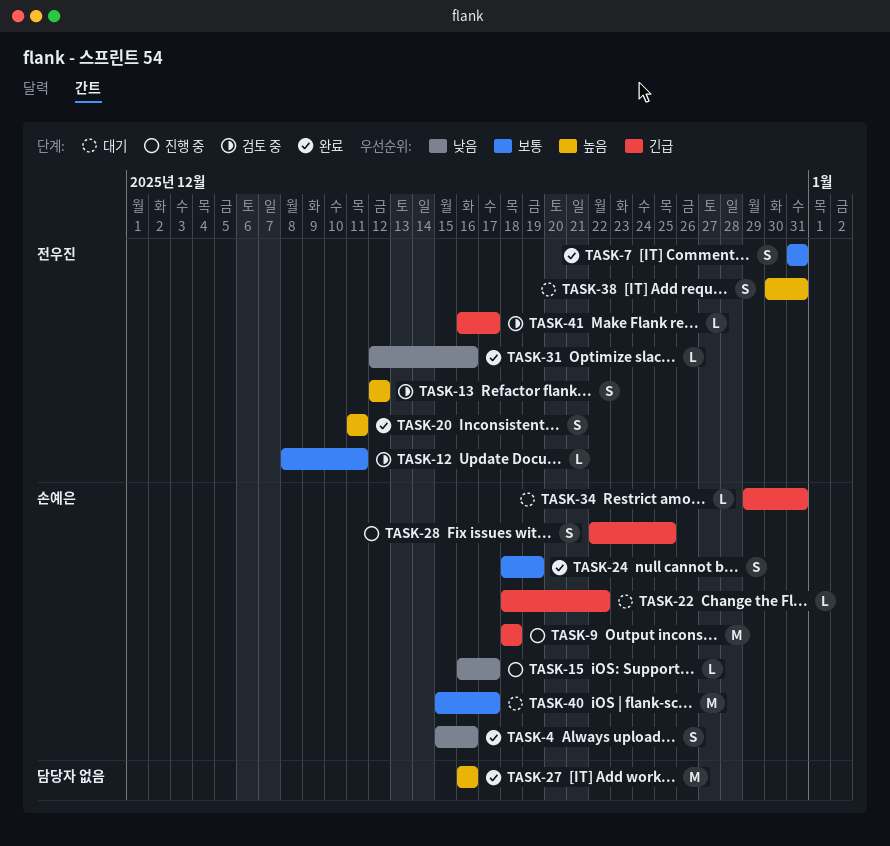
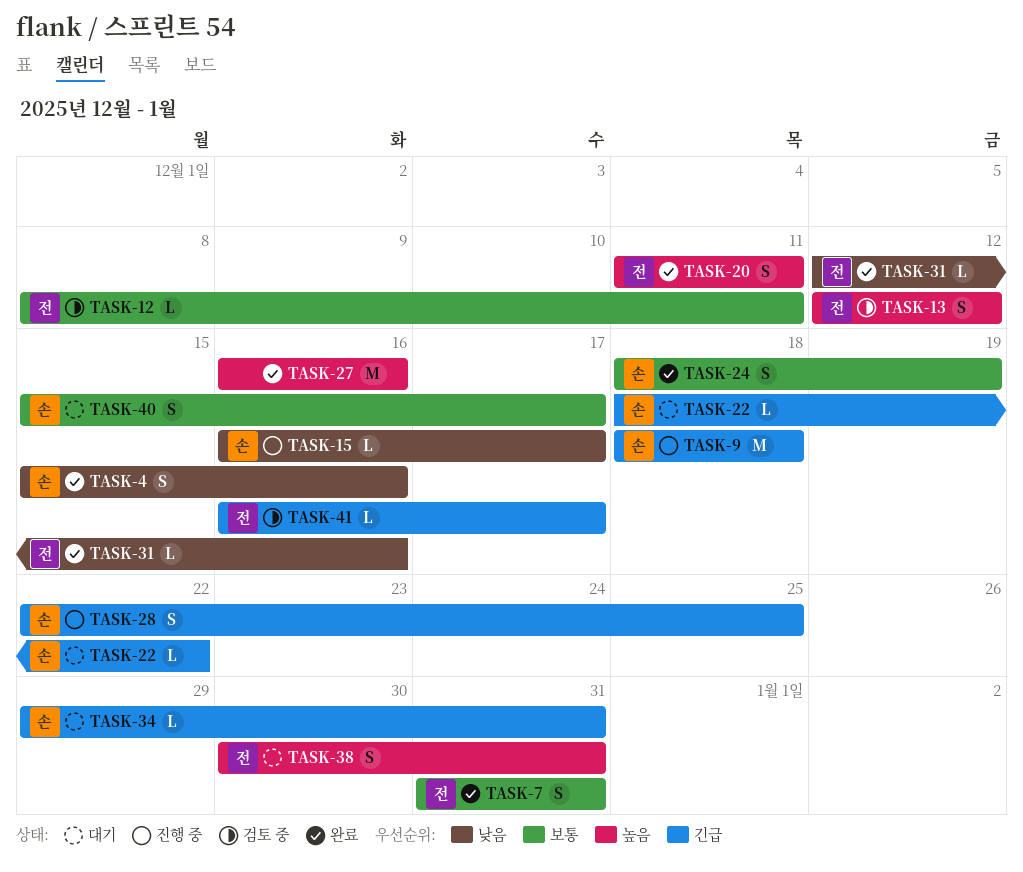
TASK-40, estimate: M -> S

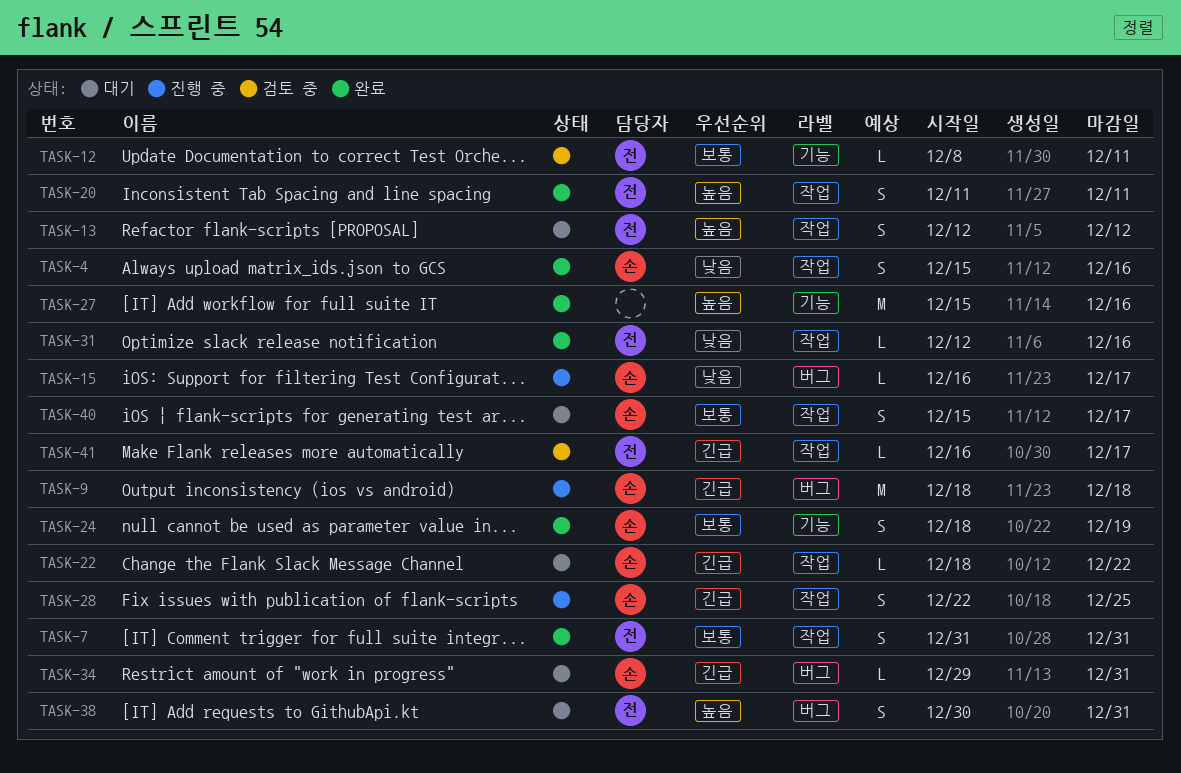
TASK-13, status: 검토 중 -> 대기
TASK-27, start: Dec 16 -> Dec 15

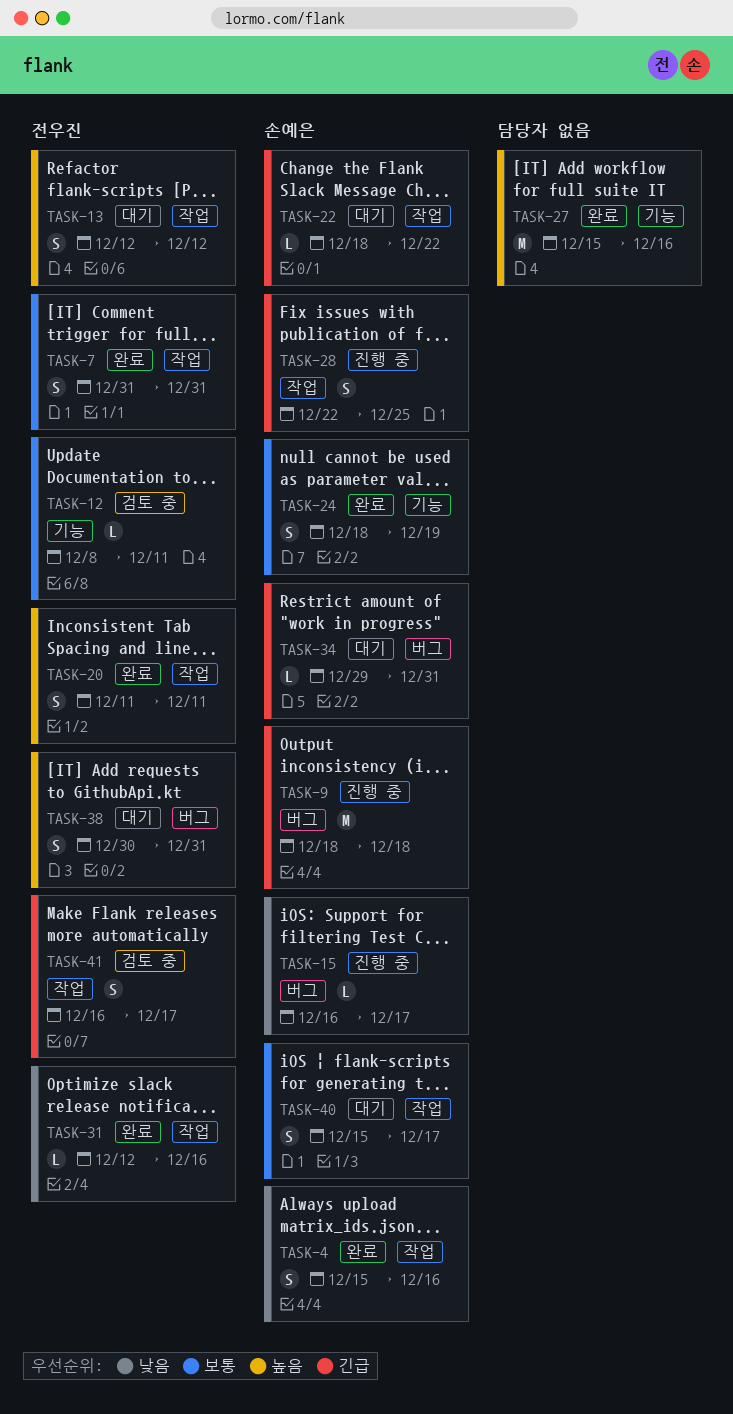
TASK-41, estimate: L -> S

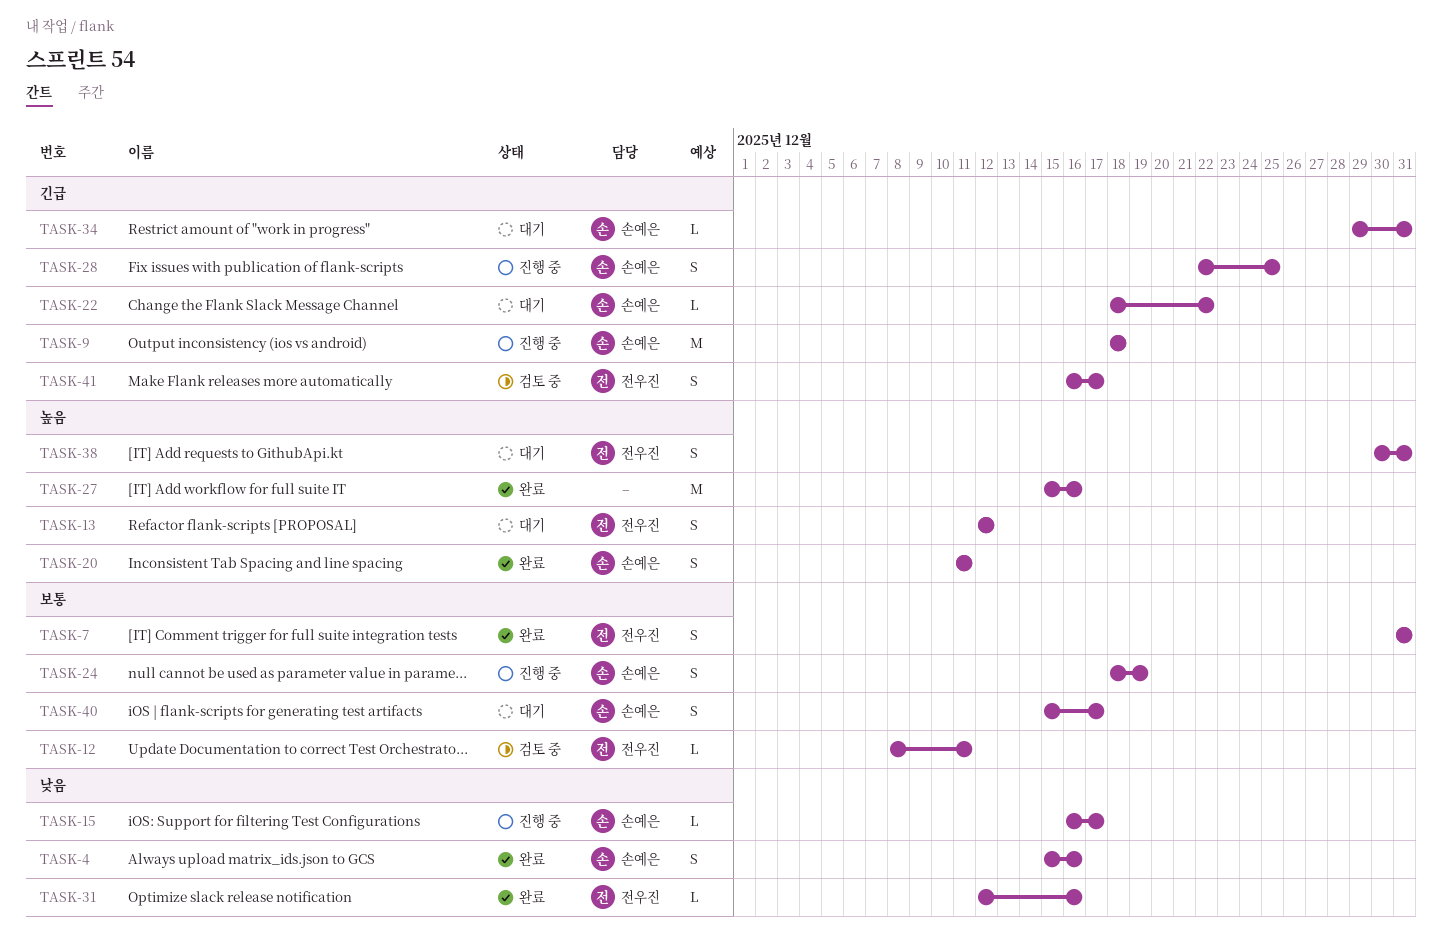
TASK-20, owner: 전우진 -> 손예은
TASK-24, status: 완료 -> 진행 중

